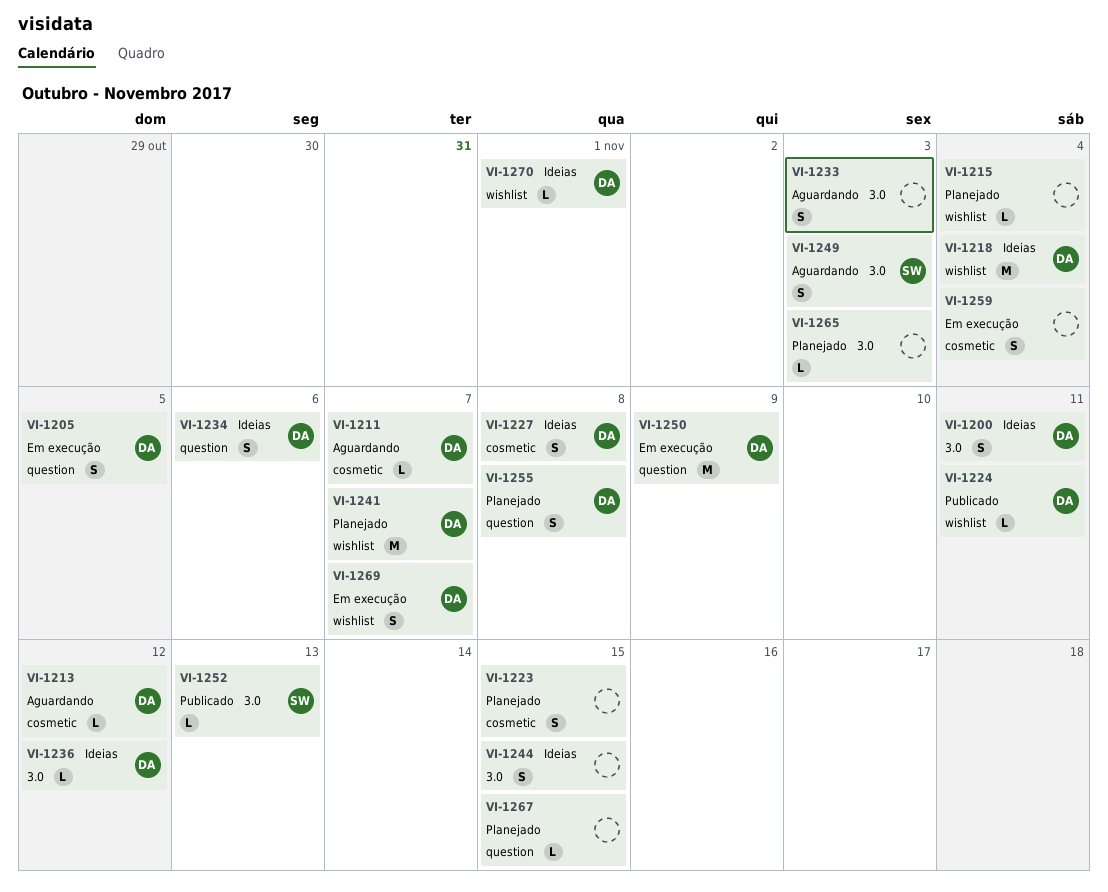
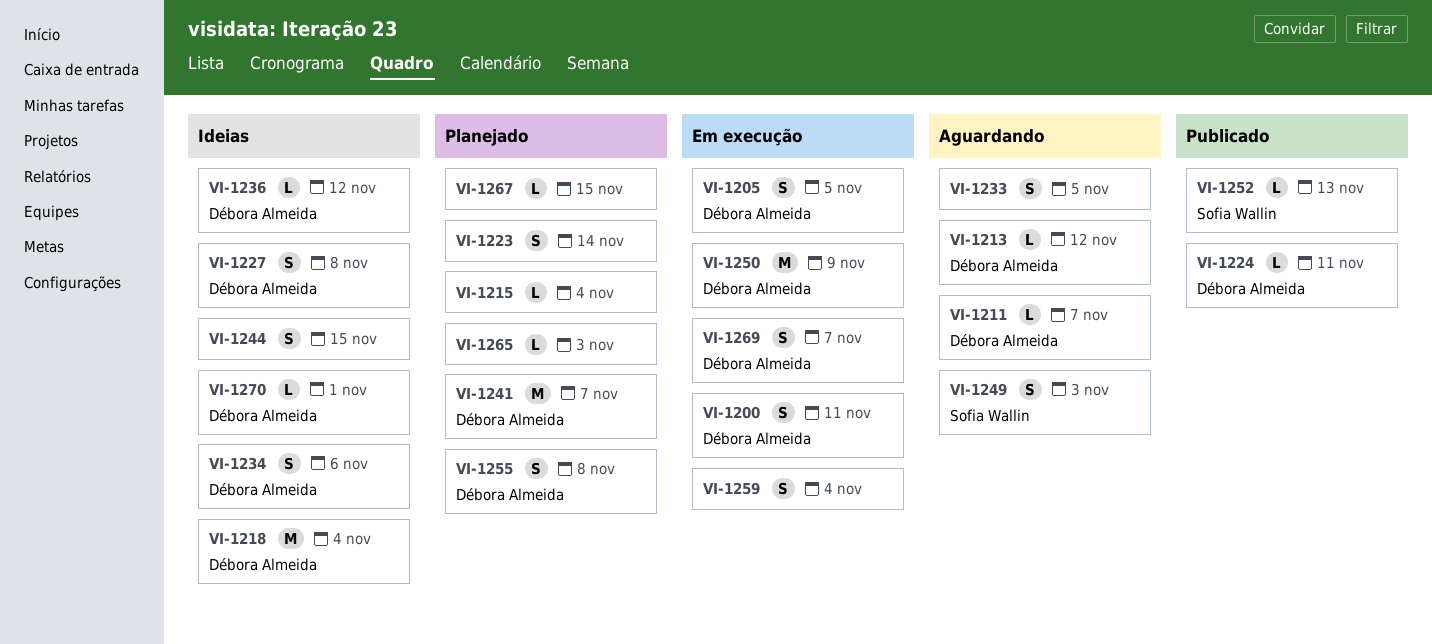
VI-1200, status: Ideias -> Em execução
VI-1223, due: Nov 15 -> Nov 14
VI-1233, due: Nov 3 -> Nov 5

